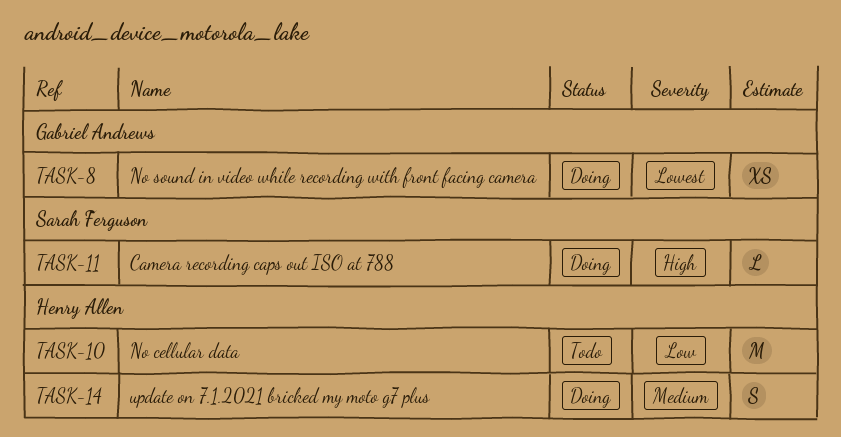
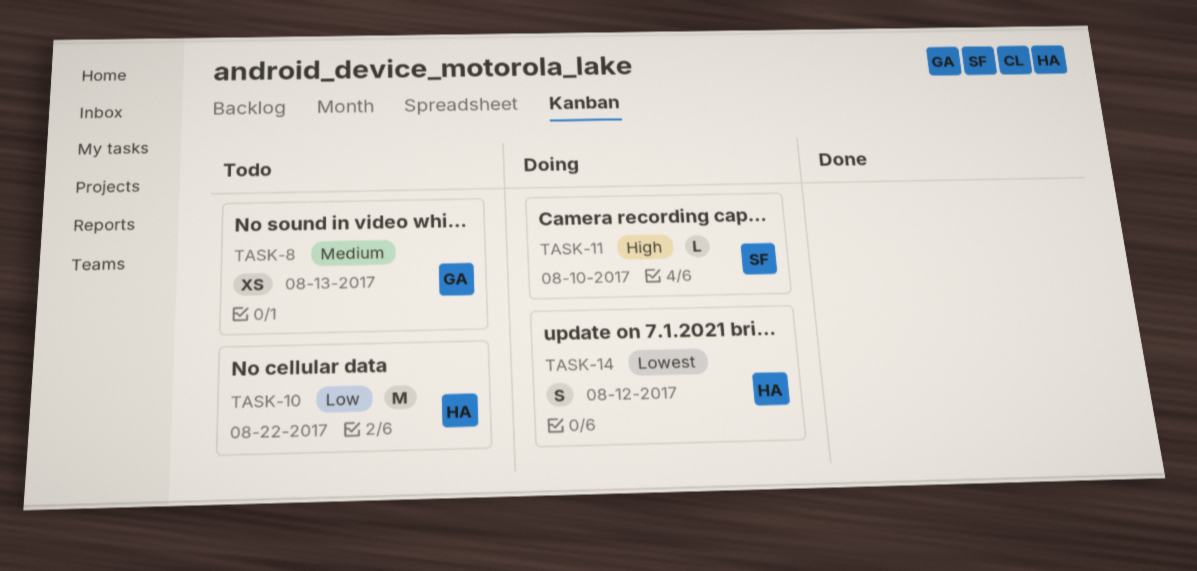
TASK-8, status: Doing -> Todo
TASK-8, priority: Lowest -> Medium
TASK-14, priority: Medium -> Lowest

